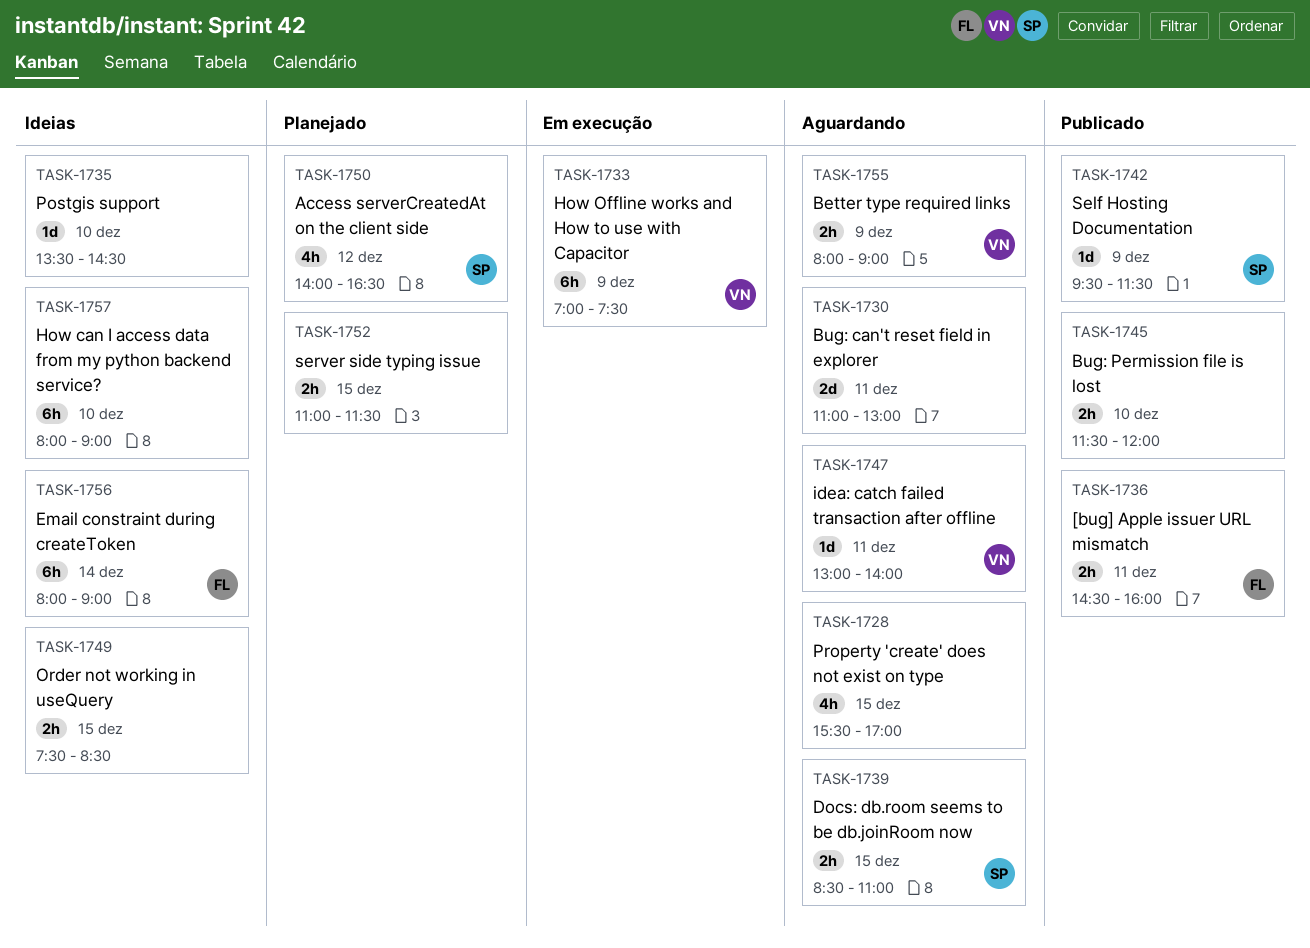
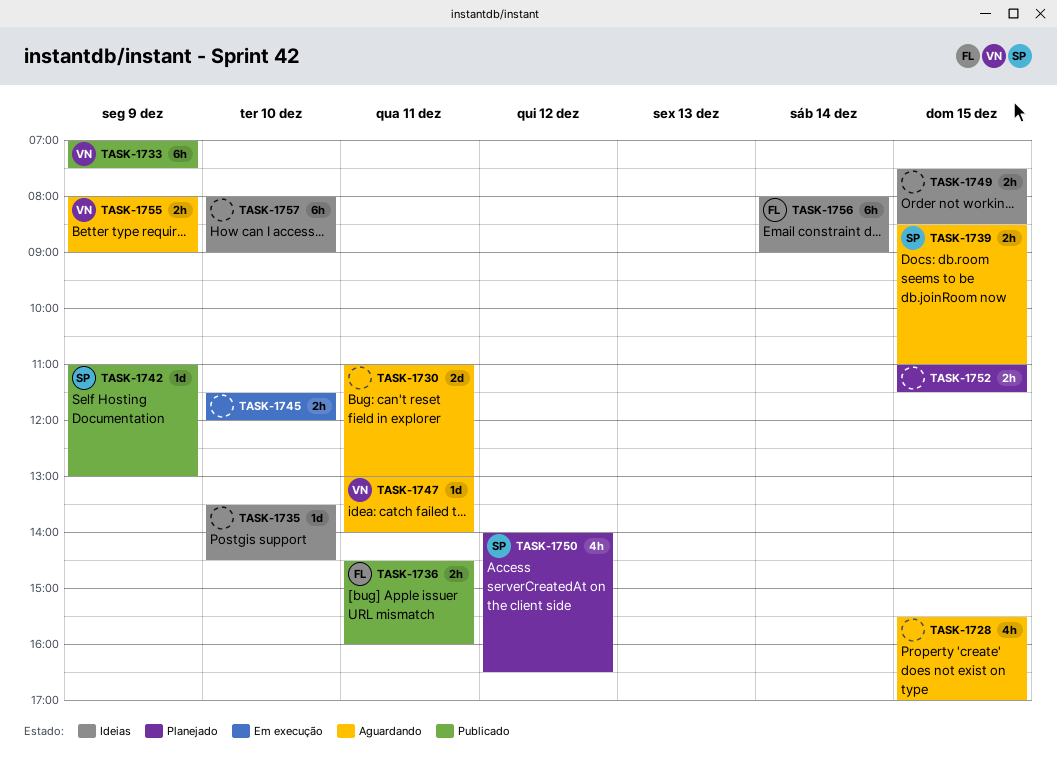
TASK-1733, status: Em execução -> Publicado
TASK-1742, begins: 09:30 -> 11:00
TASK-1742, ends: 11:30 -> 13:00
TASK-1745, status: Publicado -> Em execução

